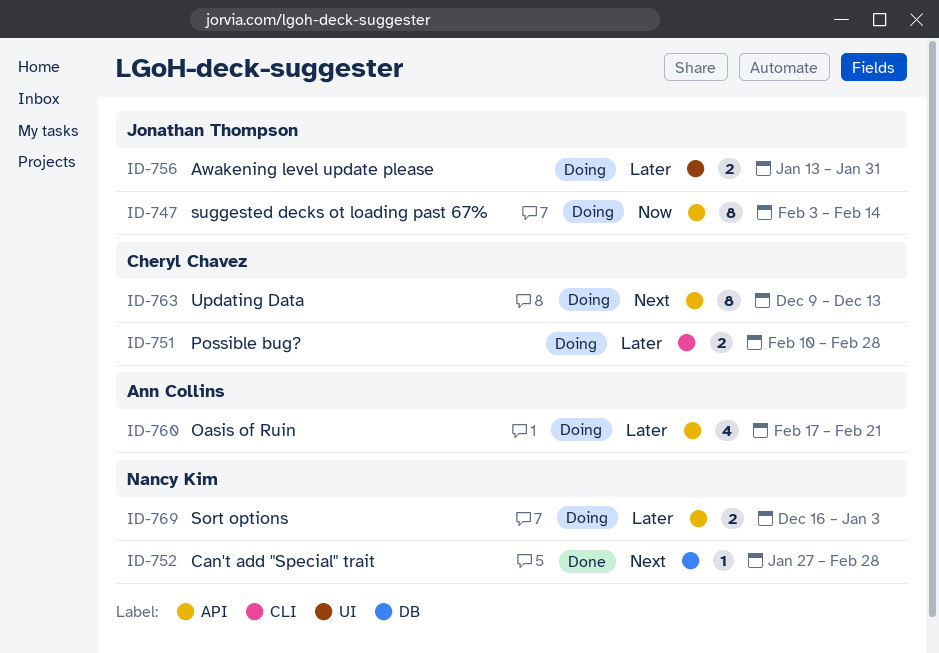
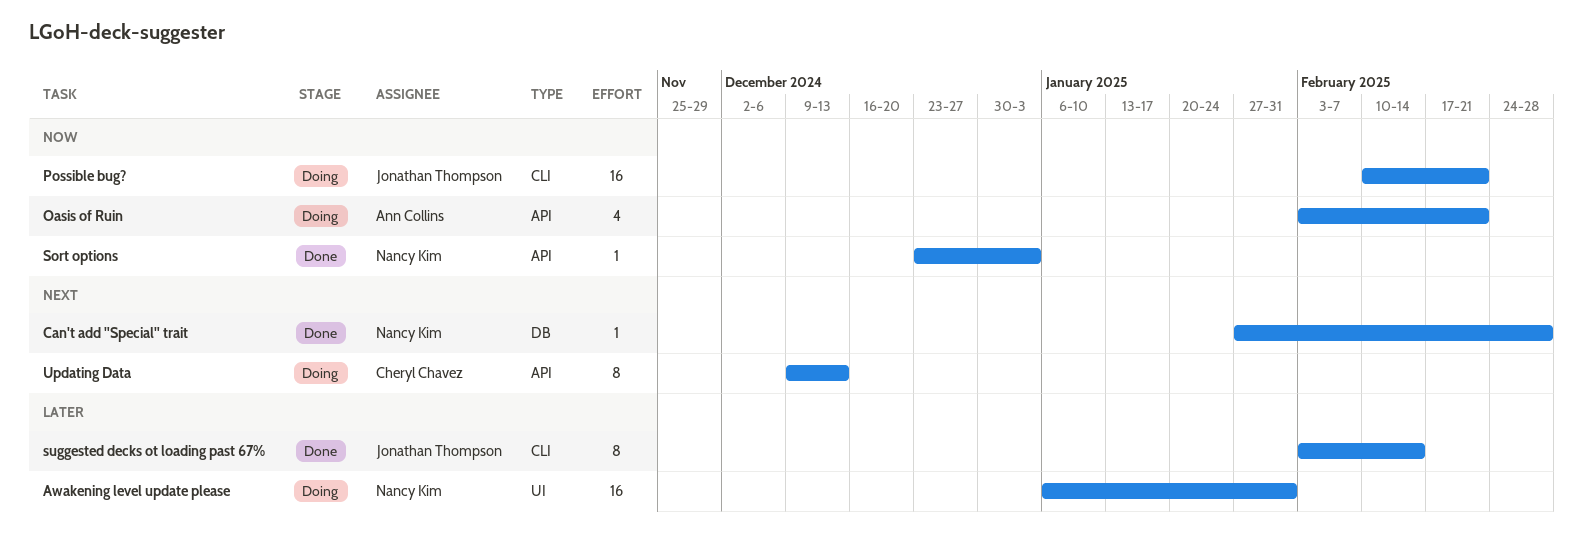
Awakening level update please, owner: Jonathan Thompson -> Nancy Kim
Awakening level update please, estimate: 2 -> 16
Awakening level update please, start: Jan 13 -> Jan 6
Oasis of Ruin, priority: Later -> Now
Oasis of Ruin, start: Feb 17 -> Feb 3
Possible bug?, owner: Cheryl Chavez -> Jonathan Thompson
Possible bug?, priority: Later -> Now
Possible bug?, estimate: 2 -> 16
Possible bug?, due: Feb 28 -> Feb 21
Sort options, status: Doing -> Done
Sort options, priority: Later -> Now
Sort options, estimate: 2 -> 1
Sort options, start: Dec 16 -> Dec 23
suggested decks ot loading past 67%, status: Doing -> Done
suggested decks ot loading past 67%, priority: Now -> Later
suggested decks ot loading past 67%, label: API -> CLI

